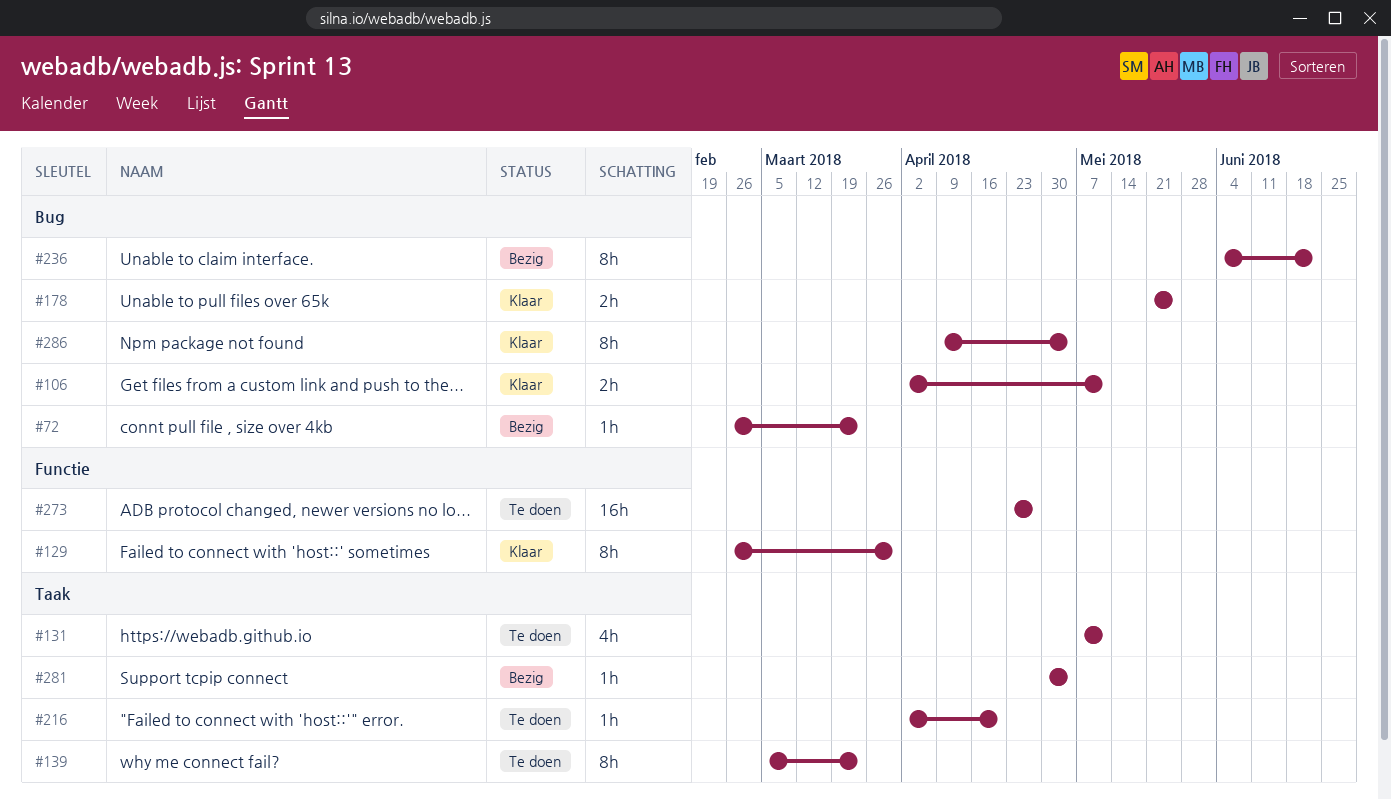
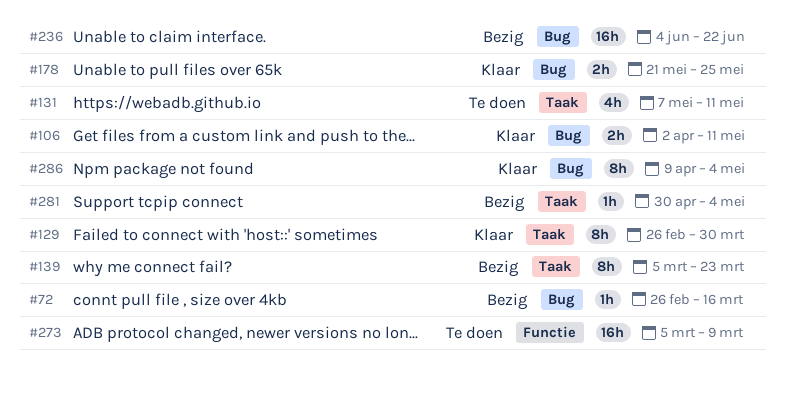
#72, due: Mar 23 -> Mar 16
#129, label: Functie -> Taak
#139, status: Te doen -> Bezig
#216: present -> none
#236, estimate: 8h -> 16h
#273, start: Apr 23 -> Mar 5
#273, due: Apr 27 -> Mar 9

